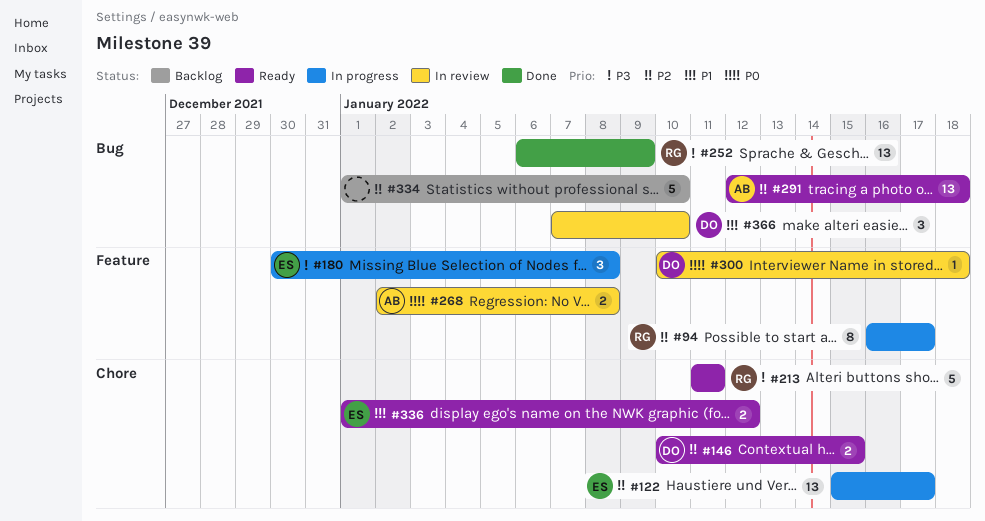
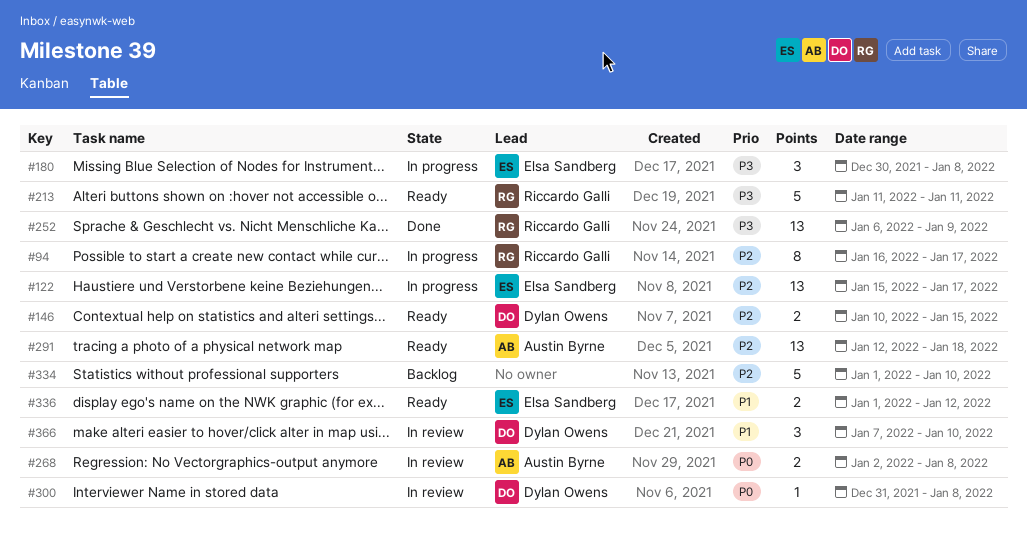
#300, start: Jan 10 -> Dec 31
#300, due: Jan 18 -> Jan 8

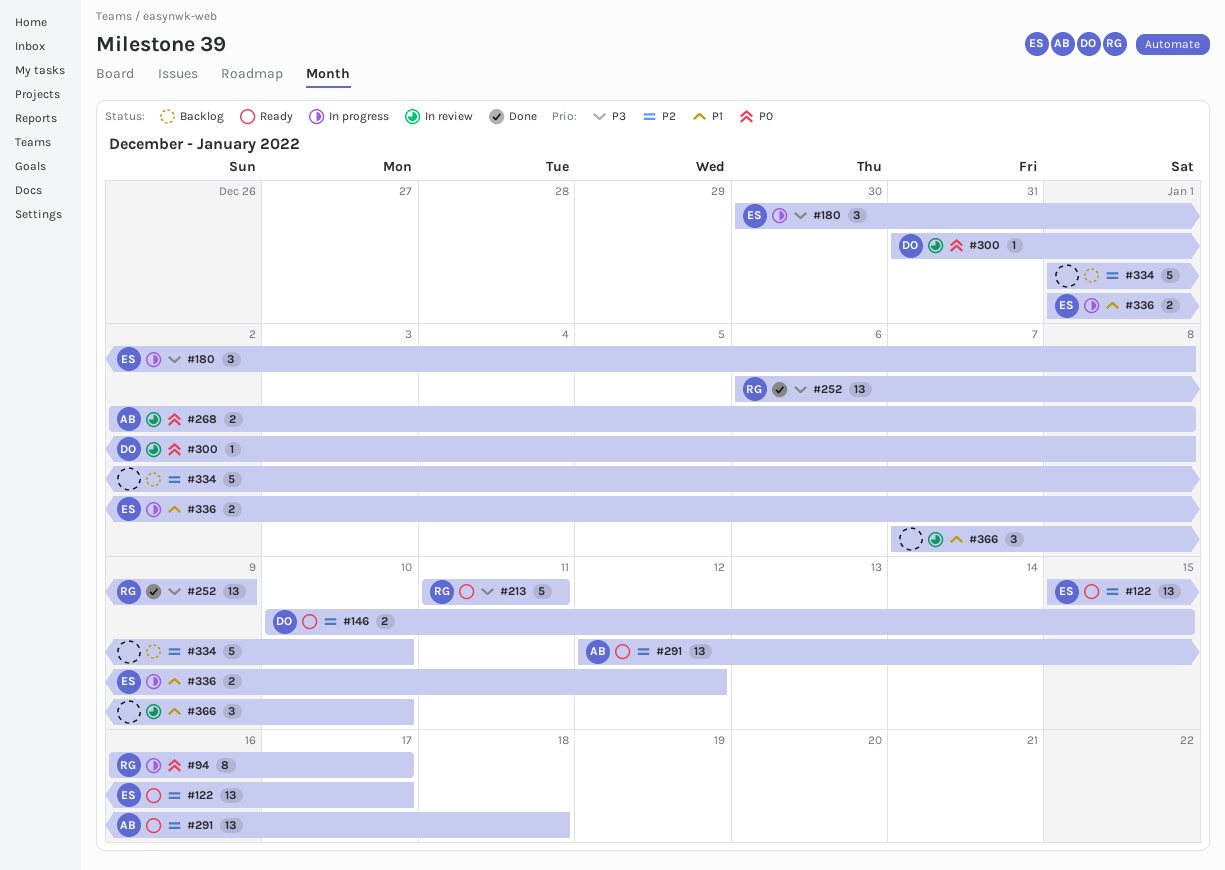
#94, priority: P2 -> P0
#122, status: In progress -> Ready
#336, status: Ready -> In progress
#366, owner: Dylan Owens -> none

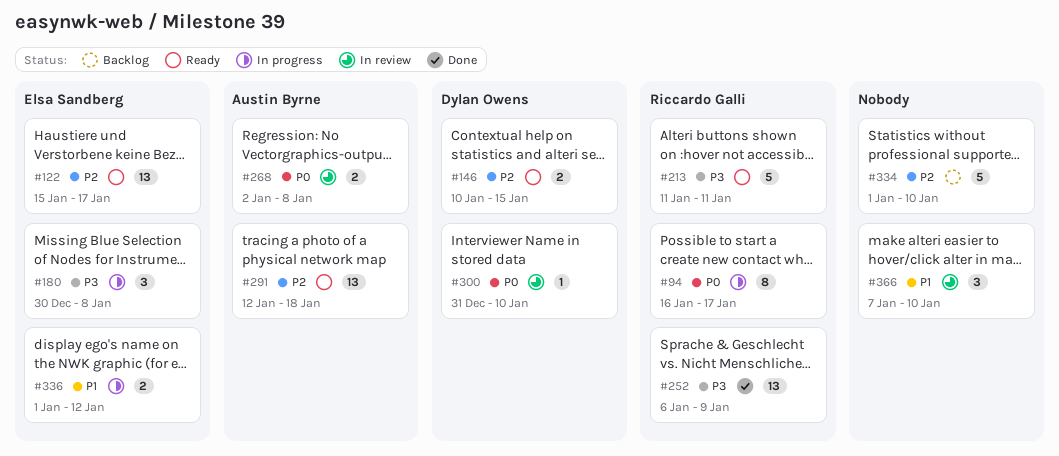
#300, due: Jan 8 -> Jan 10

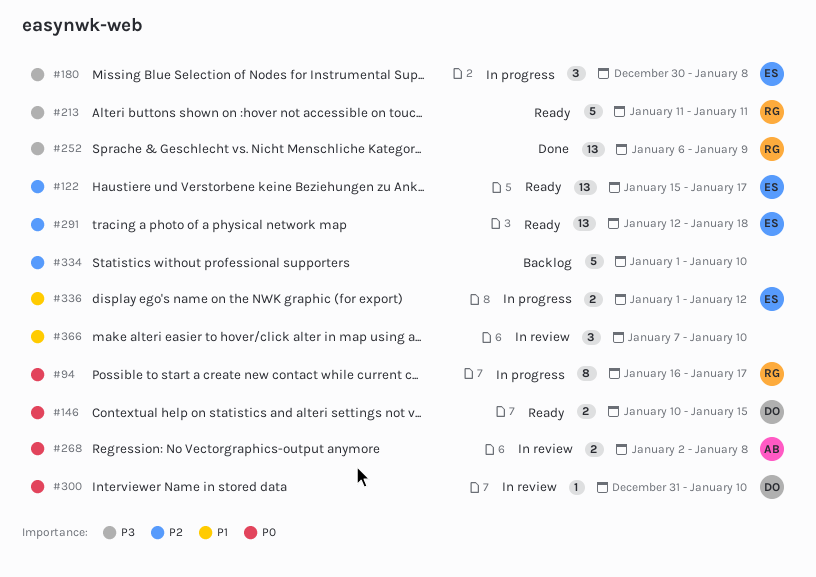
#146, priority: P2 -> P0
#291, owner: Austin Byrne -> Elsa Sandberg

